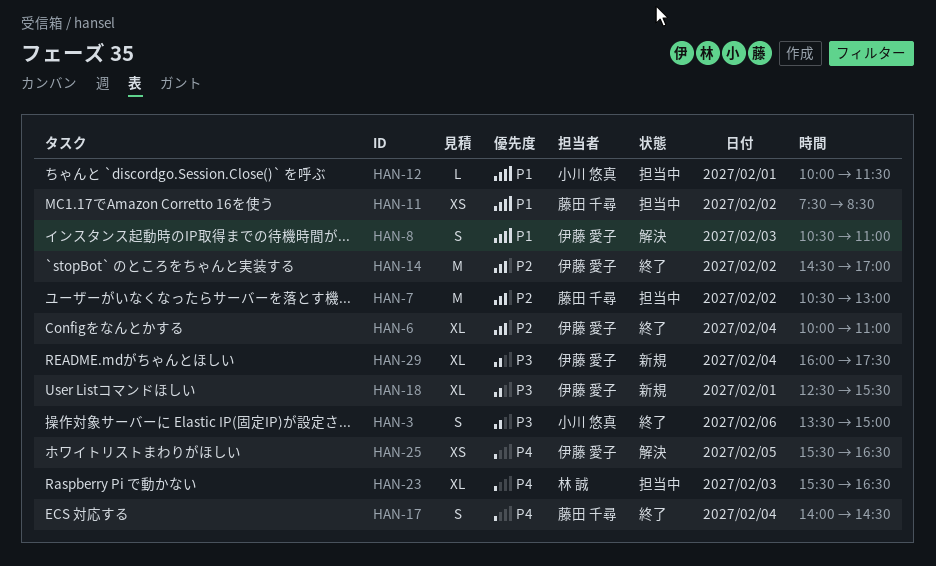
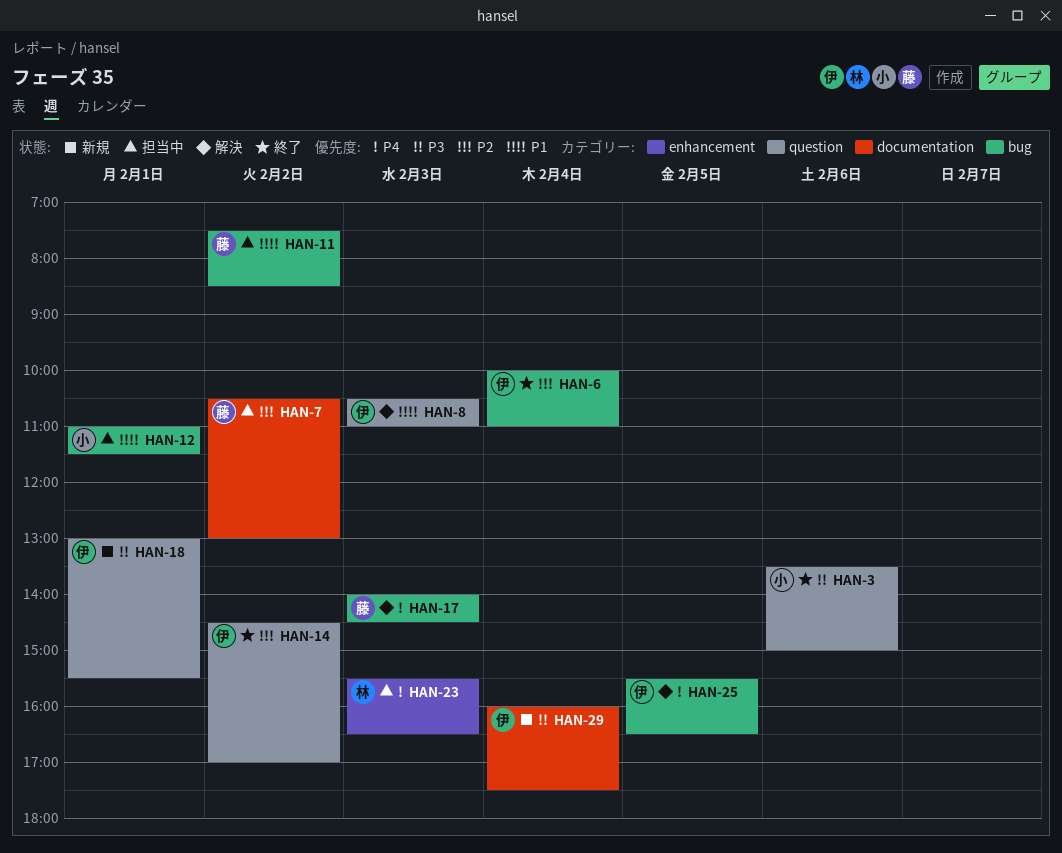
HAN-12, begins: 10:00 -> 11:00
HAN-17, status: 終了 -> 解決
HAN-17, day: Feb 4 -> Feb 3
HAN-18, begins: 12:30 -> 13:00

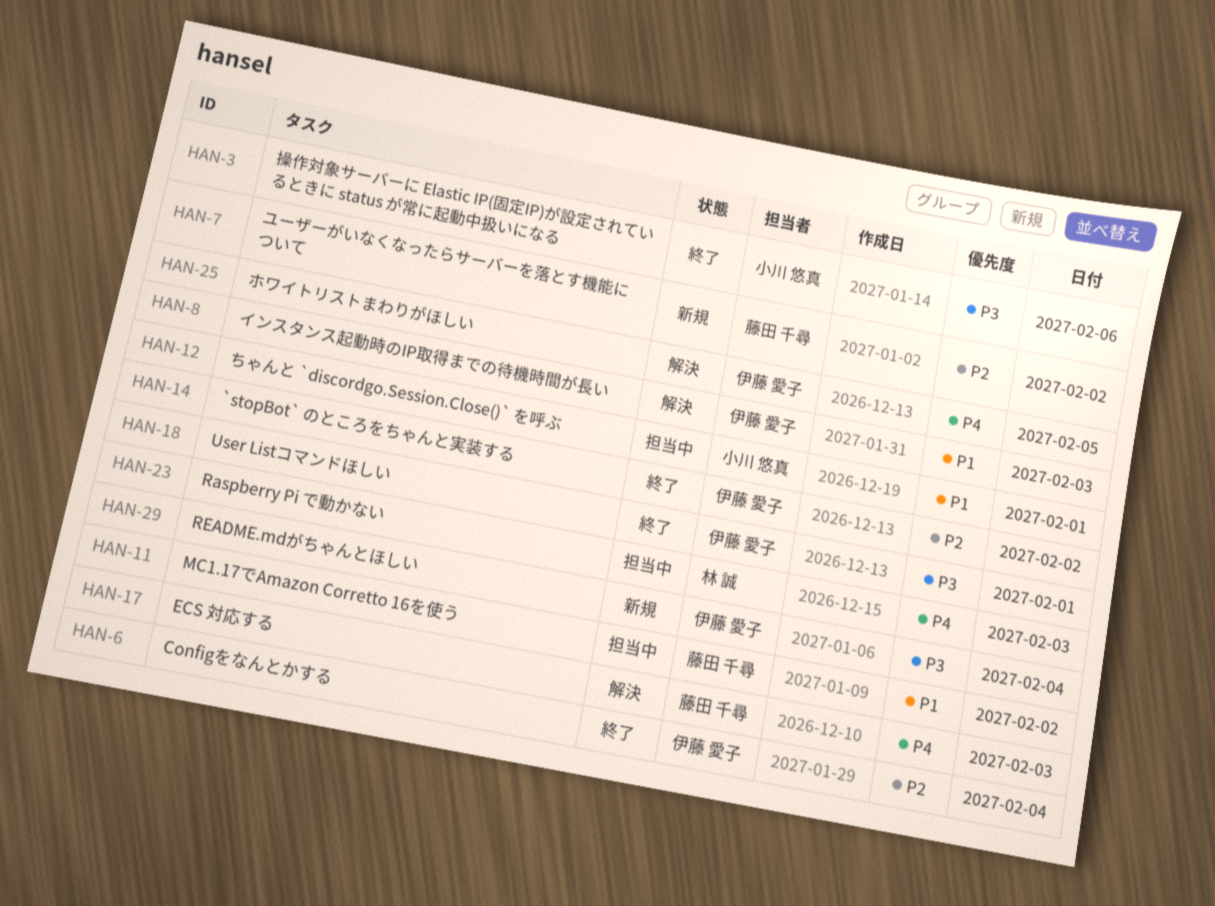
HAN-7, status: 担当中 -> 新規
HAN-18, status: 新規 -> 終了

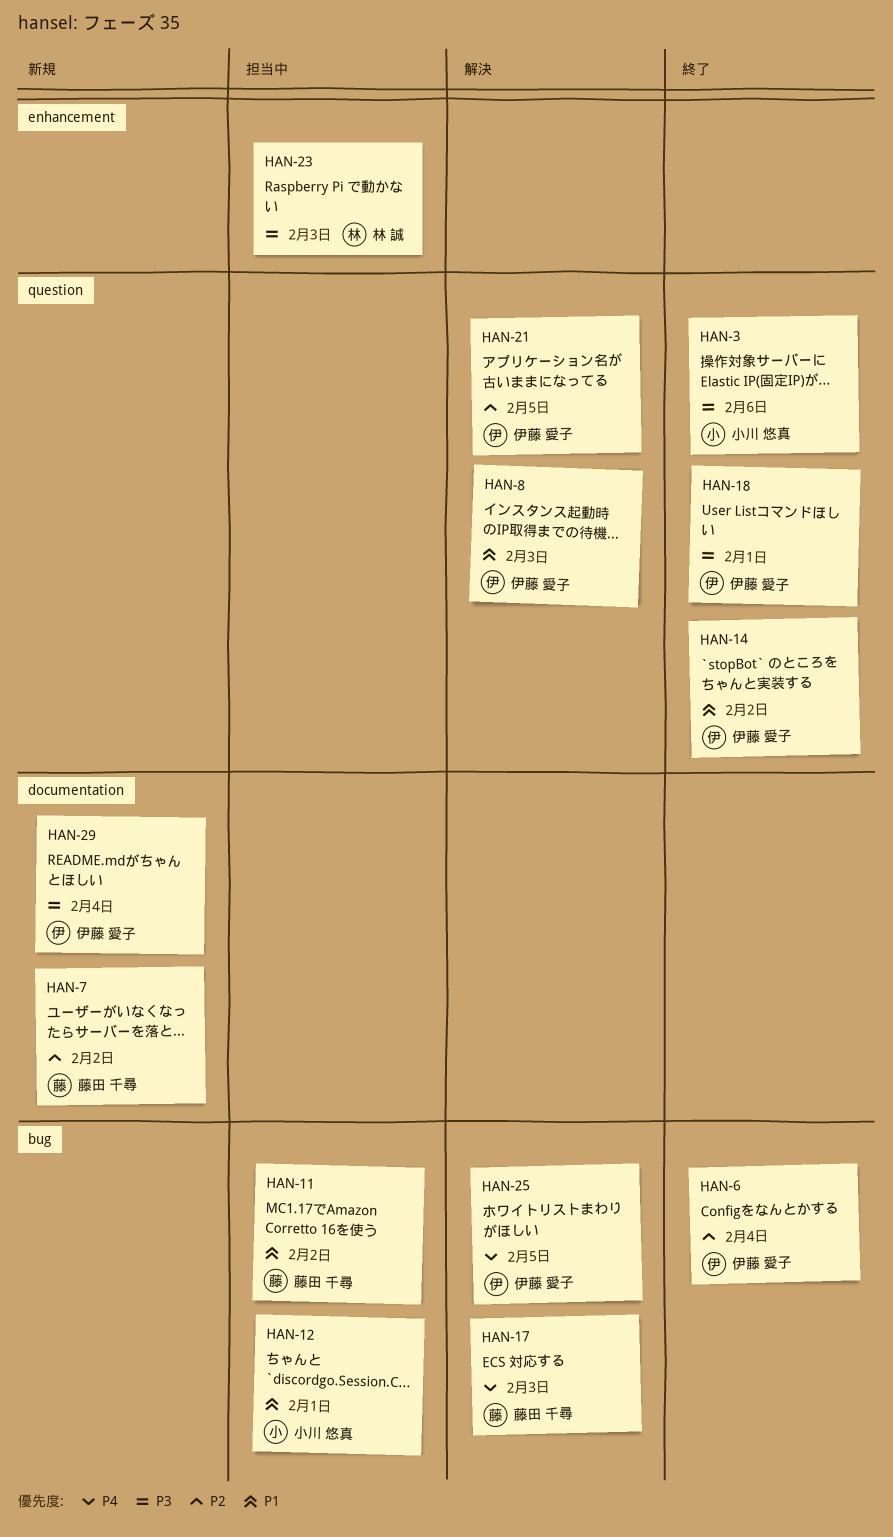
HAN-14, priority: P2 -> P1
HAN-21: none -> present
HAN-23, priority: P4 -> P3

